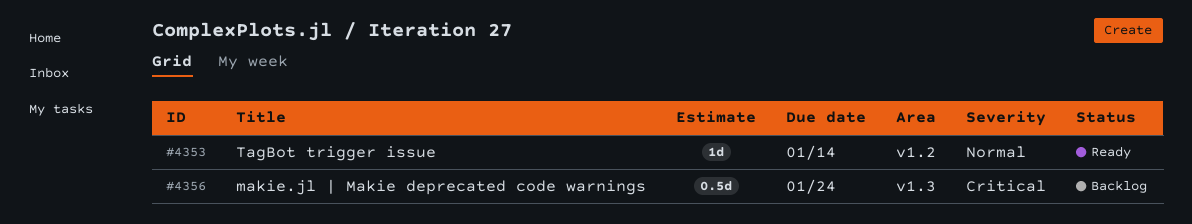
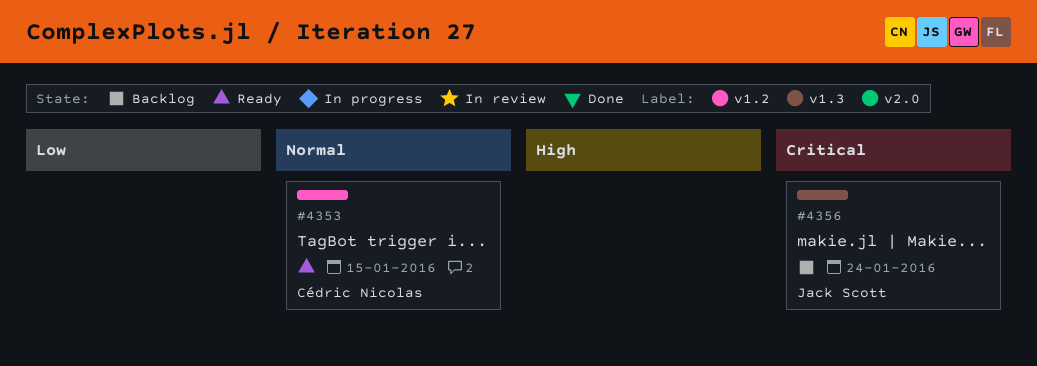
#4353, due: Jan 14 -> Jan 15

